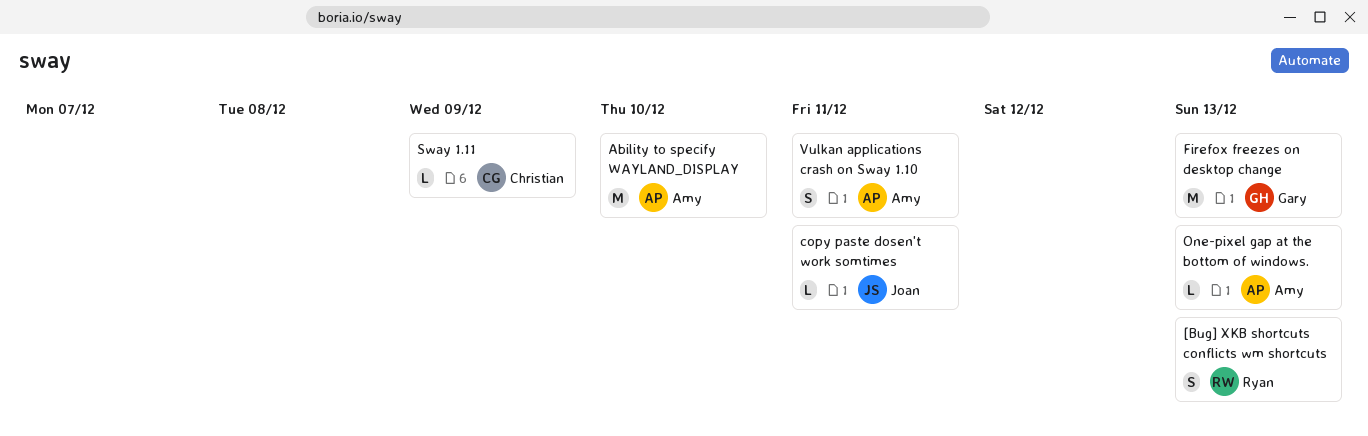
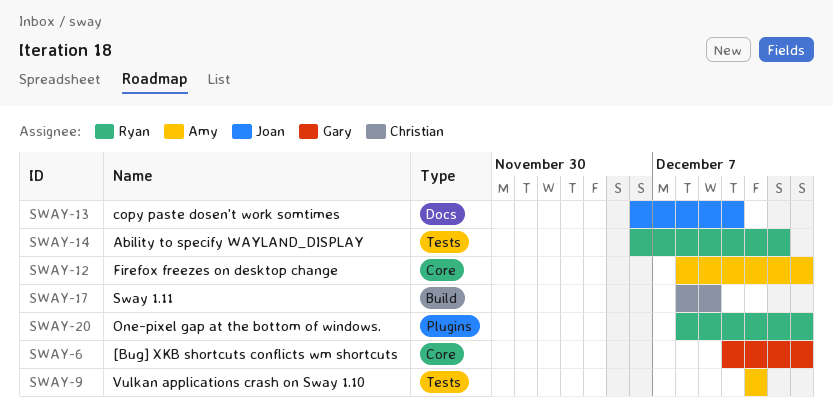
[Bug] XKB shortcuts conflicts wm shortcuts, owner: Ryan -> Gary
Ability to specify WAYLAND_DISPLAY, owner: Amy -> Ryan
Ability to specify WAYLAND_DISPLAY, due: Dec 10 -> Dec 12
copy paste dosen't work somtimes, due: Dec 11 -> Dec 10
Firefox freezes on desktop change, owner: Gary -> Amy
One-pixel gap at the bottom of windows., owner: Amy -> Ryan

